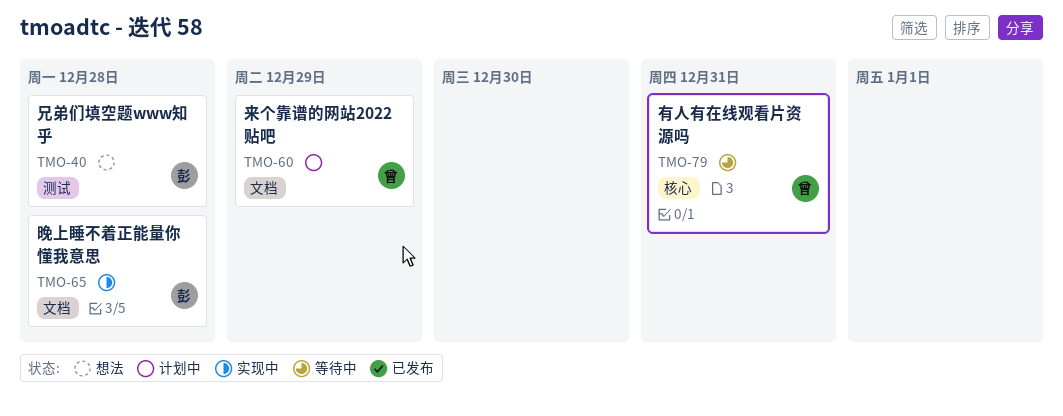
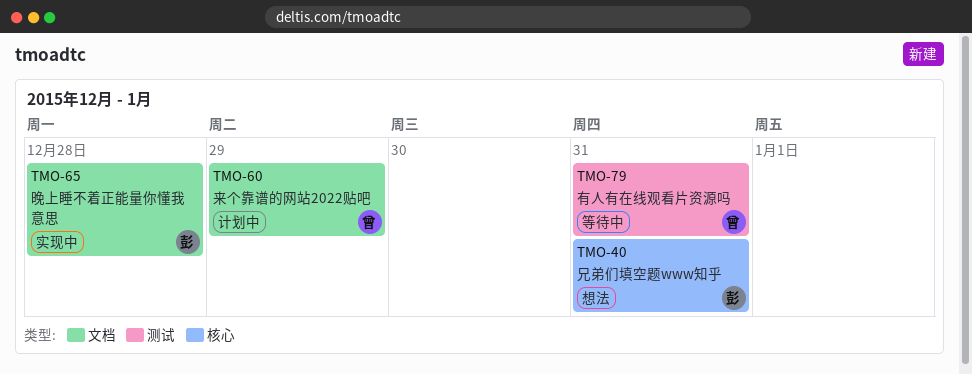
TMO-40, label: 测试 -> 核心
TMO-40, due: Dec 28 -> Dec 31
TMO-79, label: 核心 -> 测试

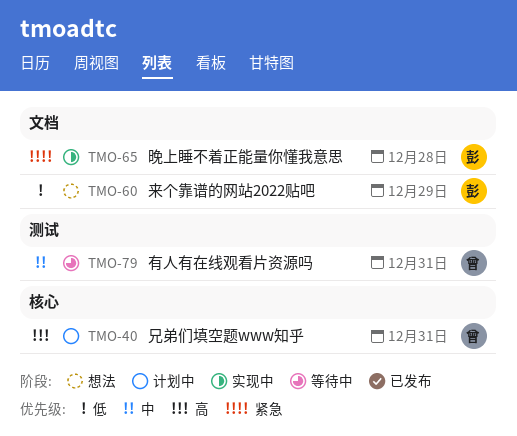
TMO-40, status: 想法 -> 计划中
TMO-40, owner: 彭 -> 曾
TMO-60, status: 计划中 -> 想法
TMO-60, owner: 曾 -> 彭

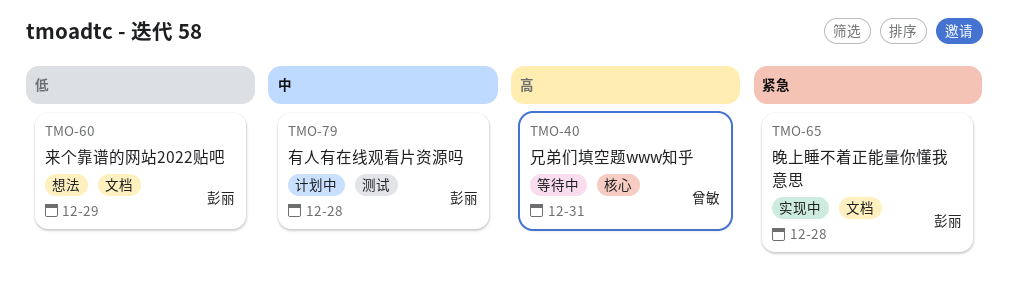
TMO-40, status: 计划中 -> 等待中
TMO-79, status: 等待中 -> 计划中
TMO-79, owner: 曾敏 -> 彭丽
TMO-79, due: Dec 31 -> Dec 28

